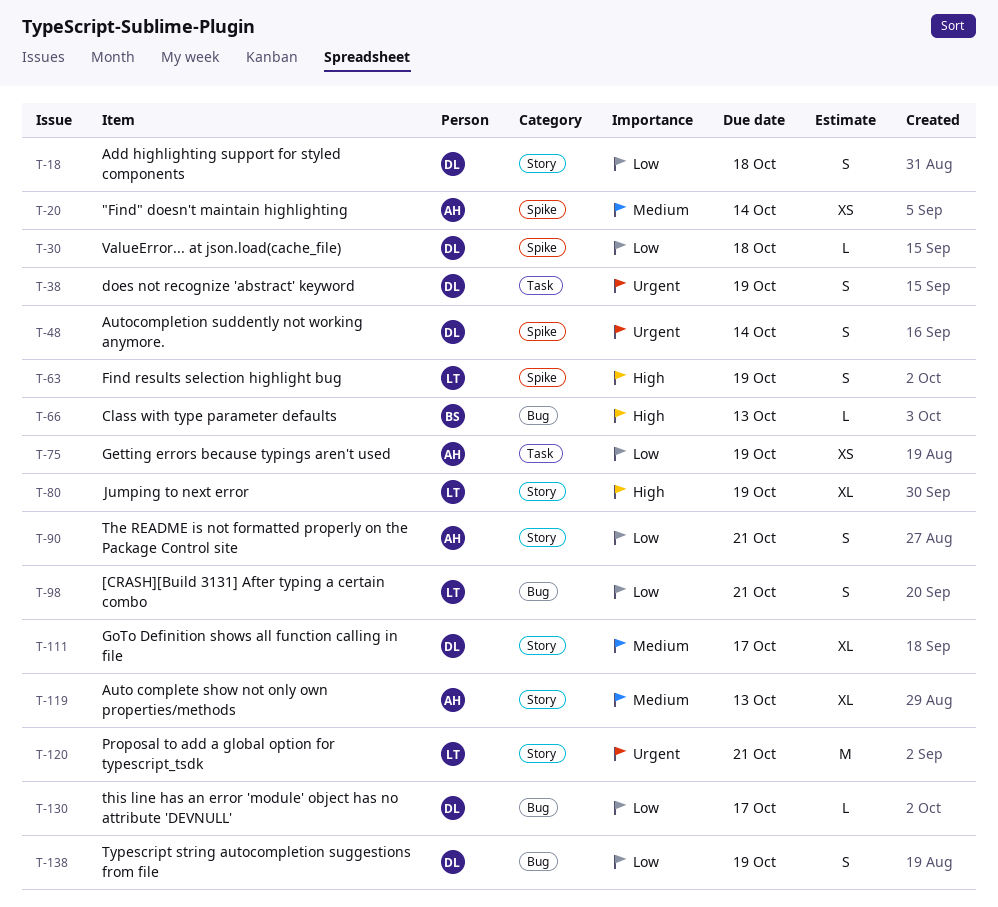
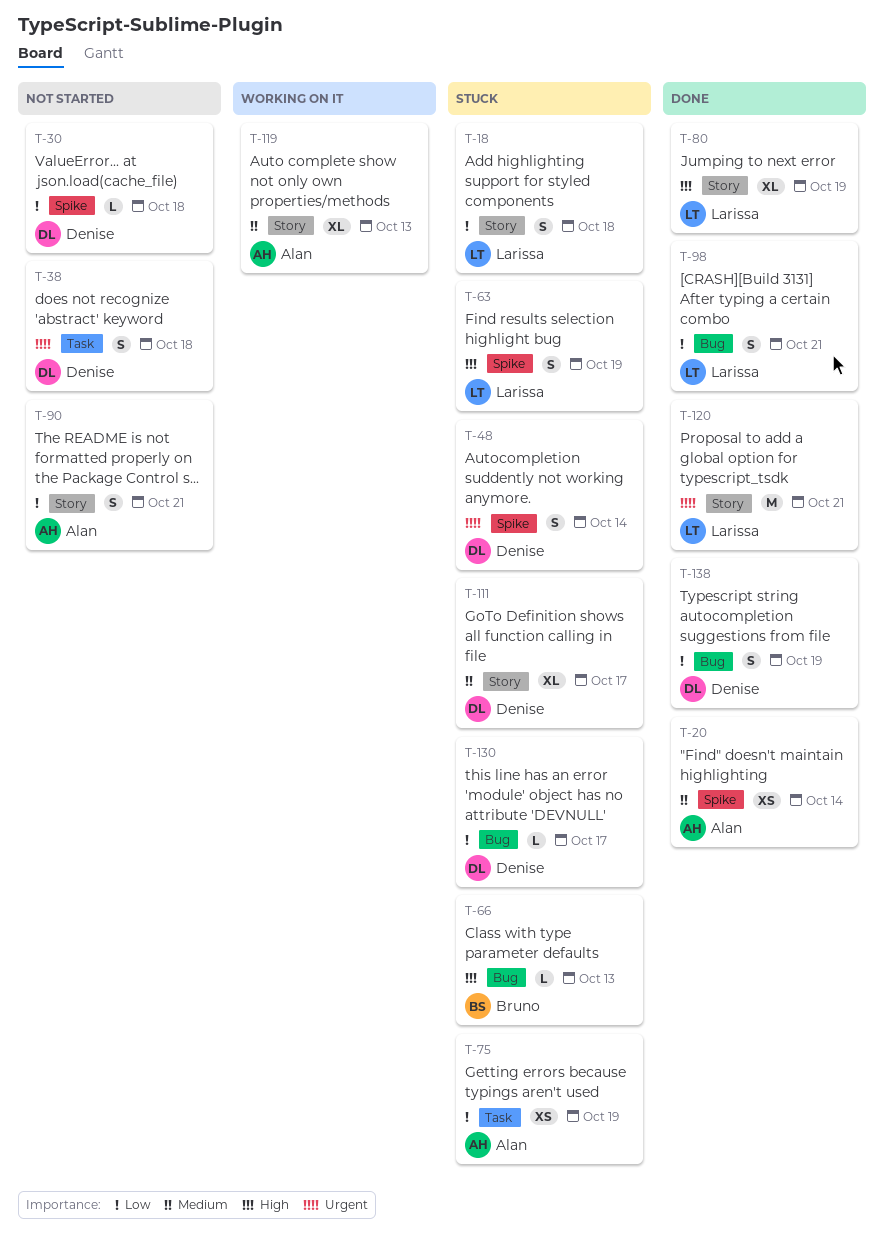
T-18, owner: Denise -> Larissa
T-38, due: Oct 19 -> Oct 18

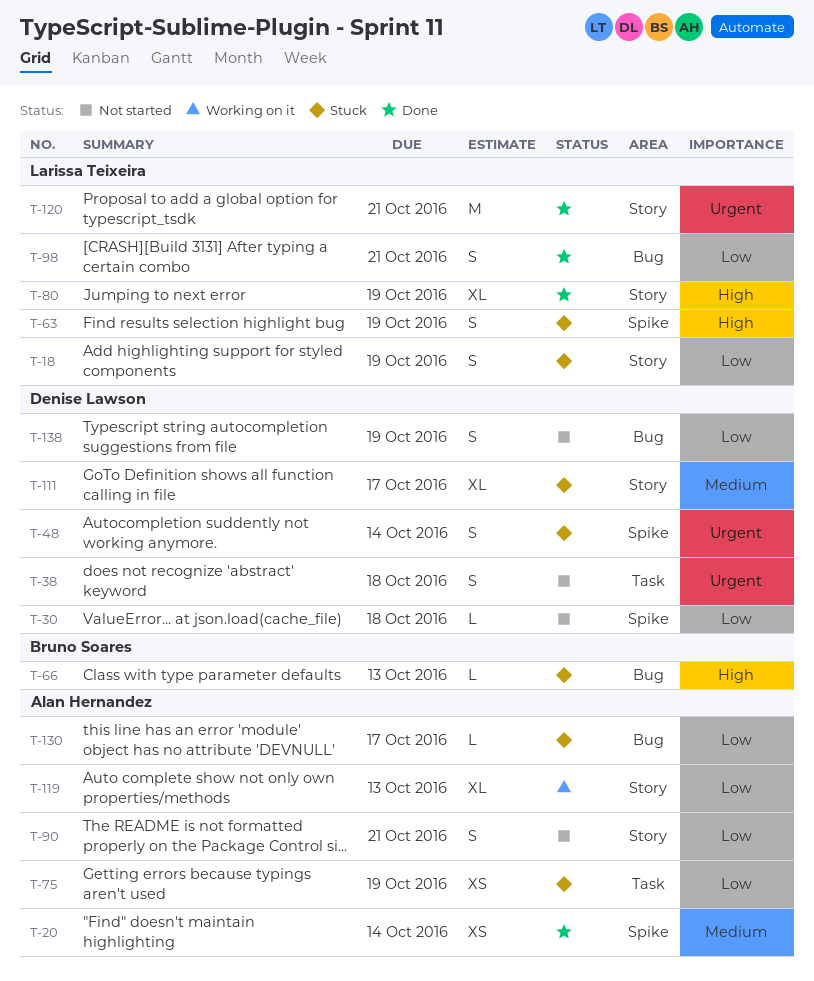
T-18, due: Oct 18 -> Oct 19
T-119, priority: Medium -> Low
T-130, owner: Denise Lawson -> Alan Hernandez
T-138, status: Done -> Not started

